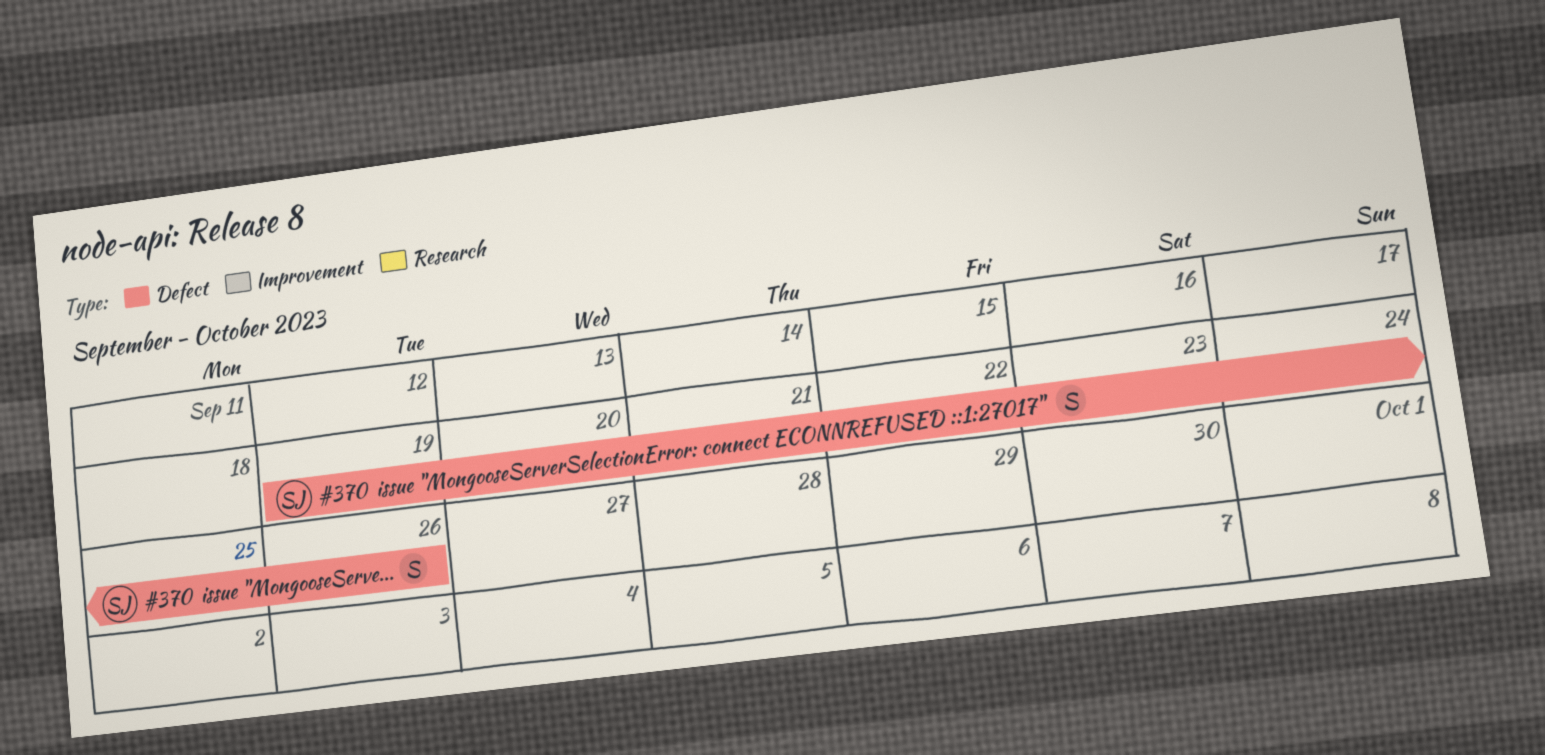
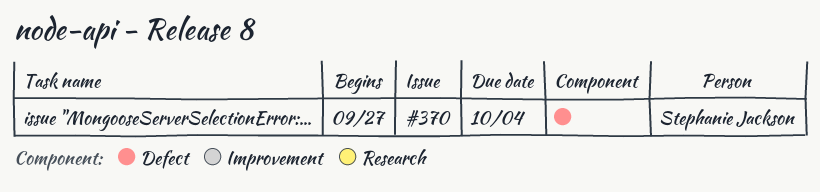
#370, start: Sep 19 -> Sep 27
#370, due: Sep 26 -> Oct 4

